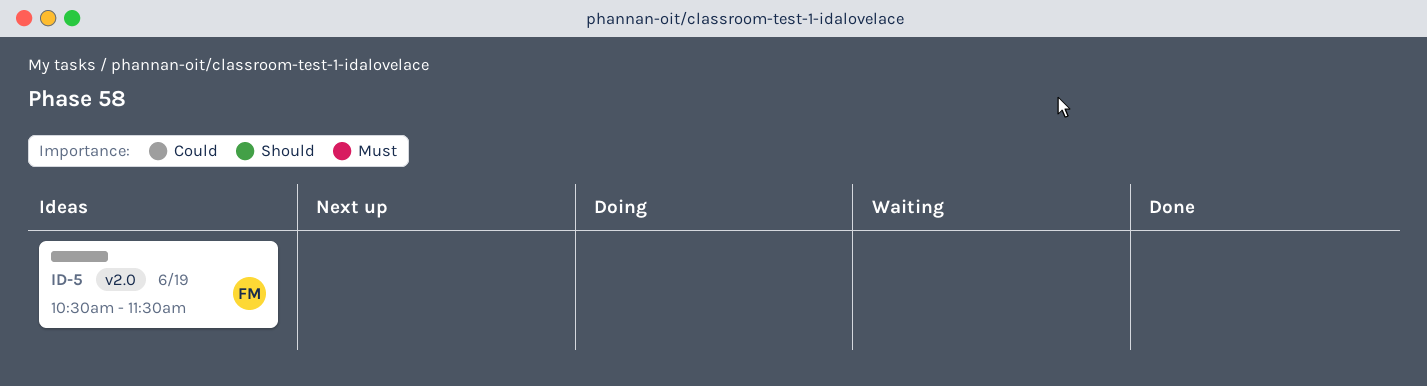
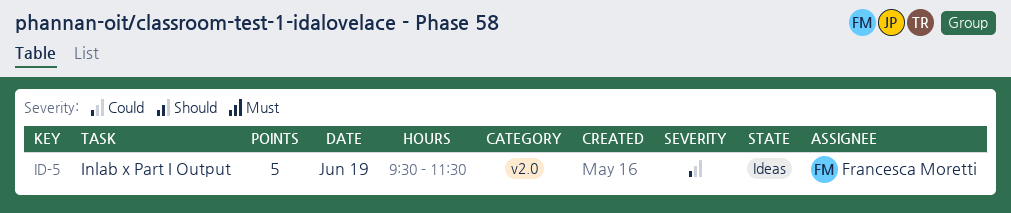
ID-5, begins: 10:30 -> 09:30

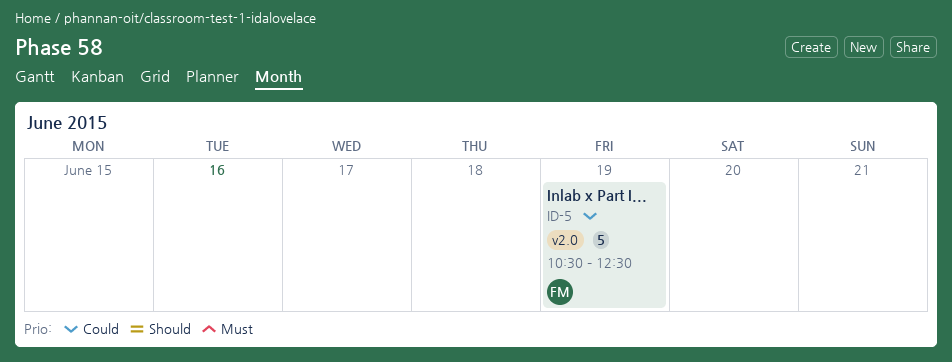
ID-5, begins: 09:30 -> 10:30
ID-5, ends: 11:30 -> 12:30

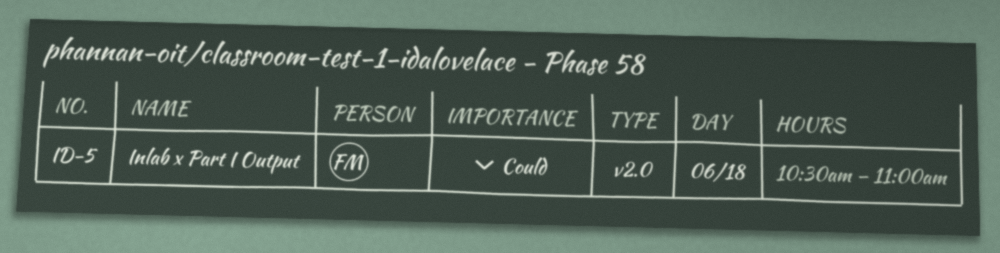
ID-5, day: Jun 19 -> Jun 18
ID-5, ends: 12:30 -> 11:00

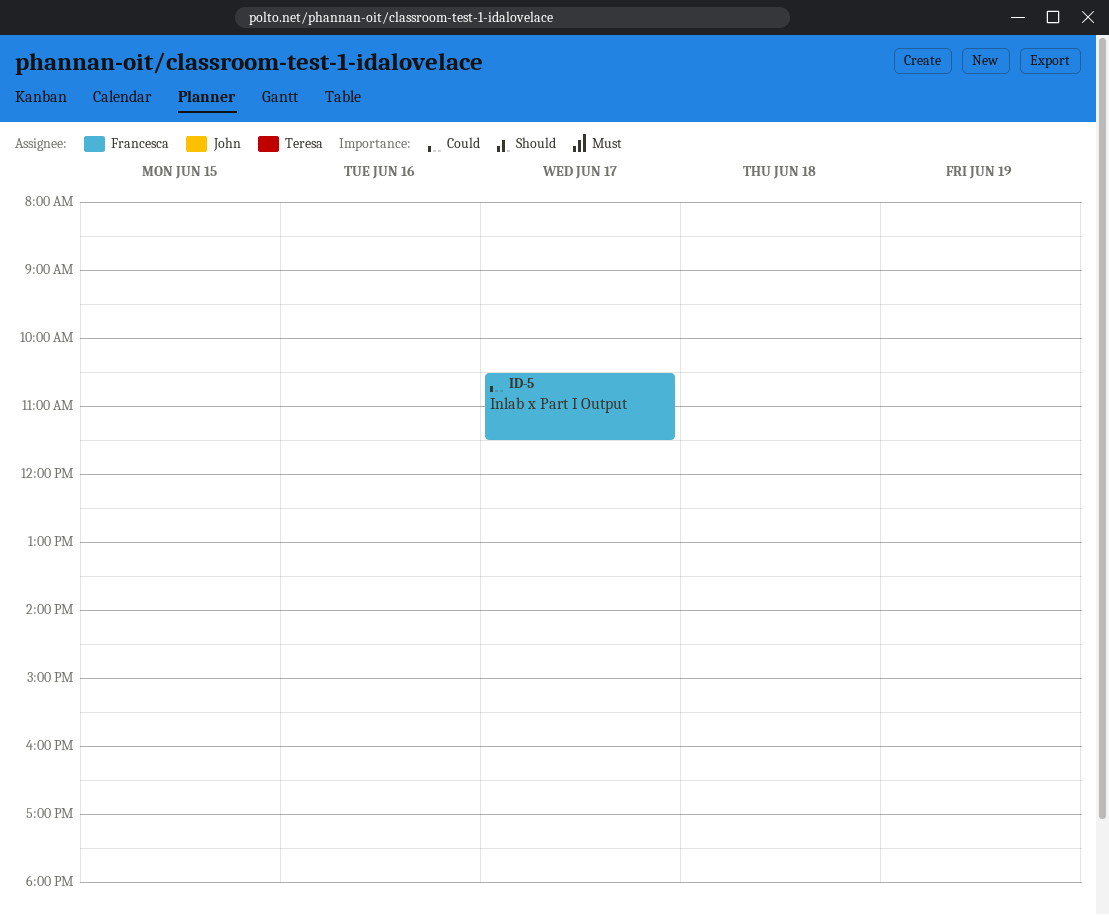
ID-5, day: Jun 18 -> Jun 17
ID-5, ends: 11:00 -> 11:30

